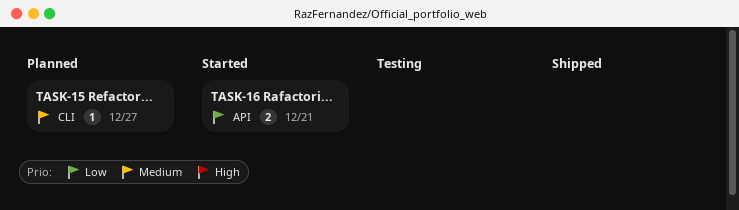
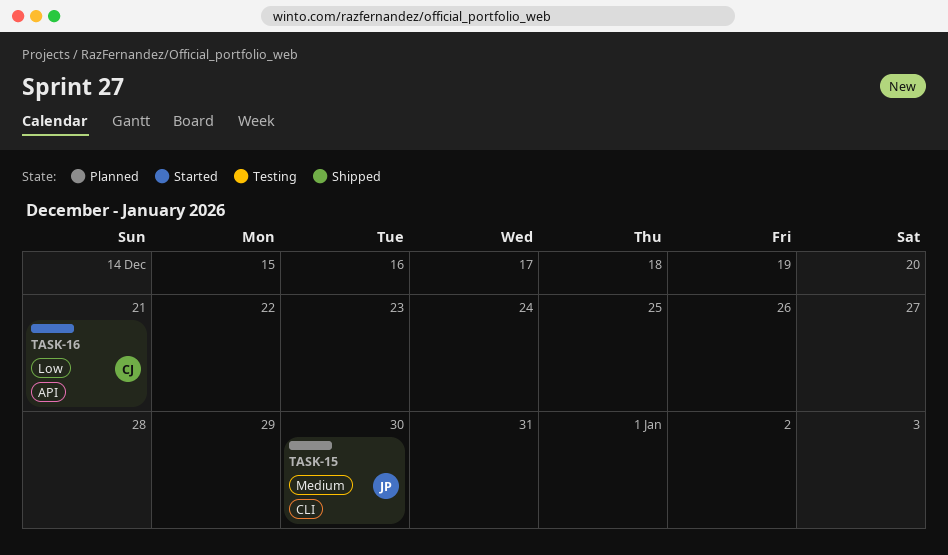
TASK-15, due: Dec 27 -> Dec 30

